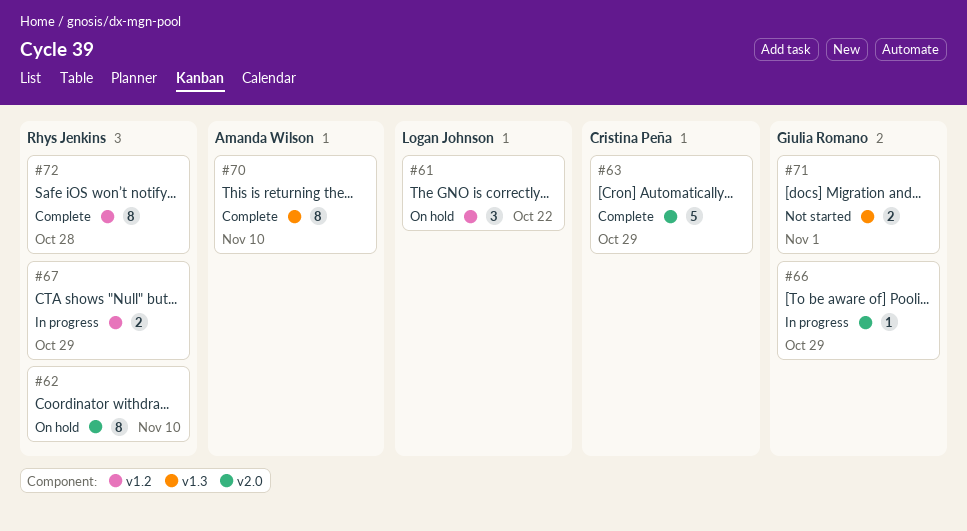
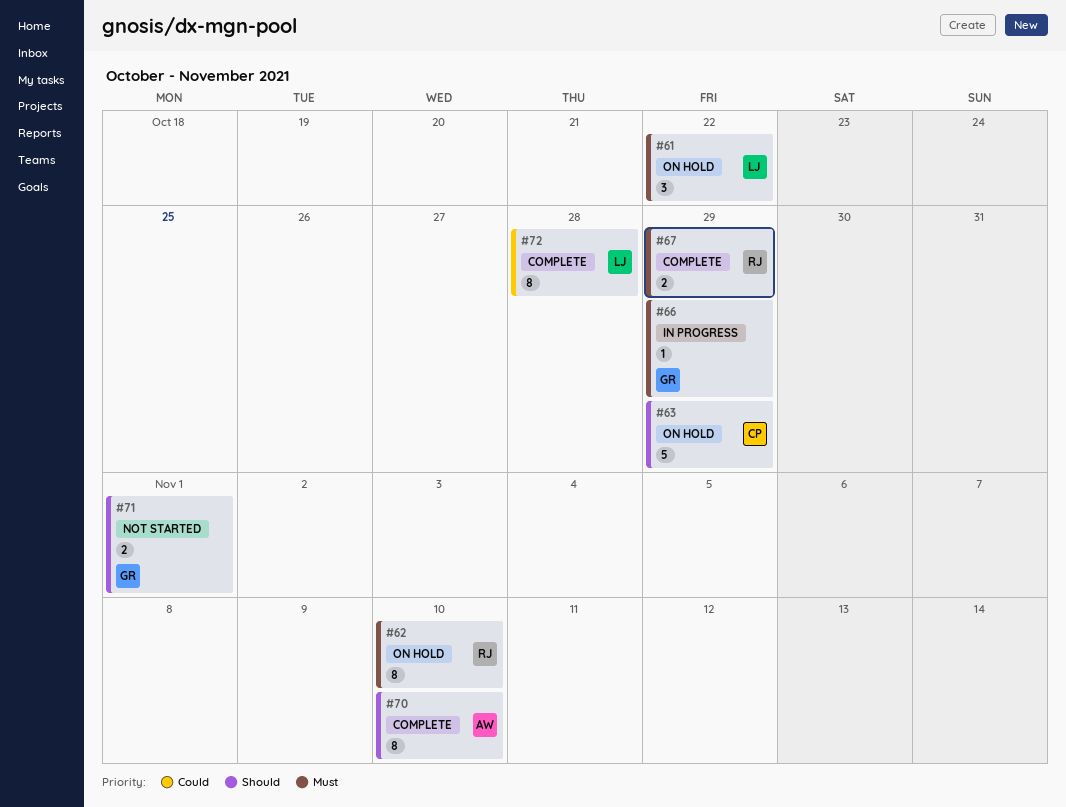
#63, status: Complete -> On hold
#67, status: In progress -> Complete
#72, owner: Rhys Jenkins -> Logan Johnson

